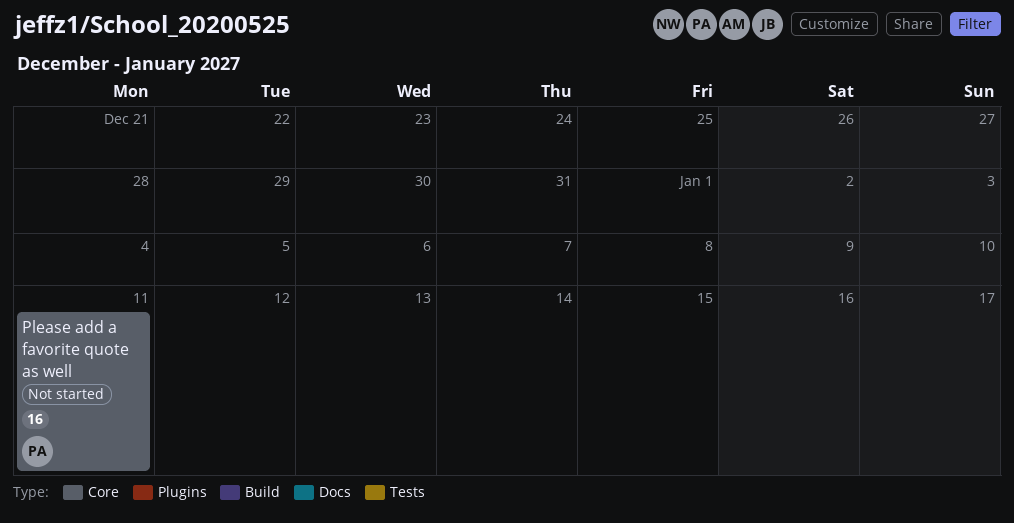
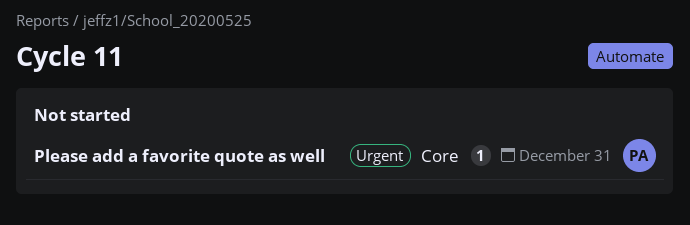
Please add a favorite quote as well, estimate: 16 -> 1
Please add a favorite quote as well, due: Jan 11 -> Dec 31

